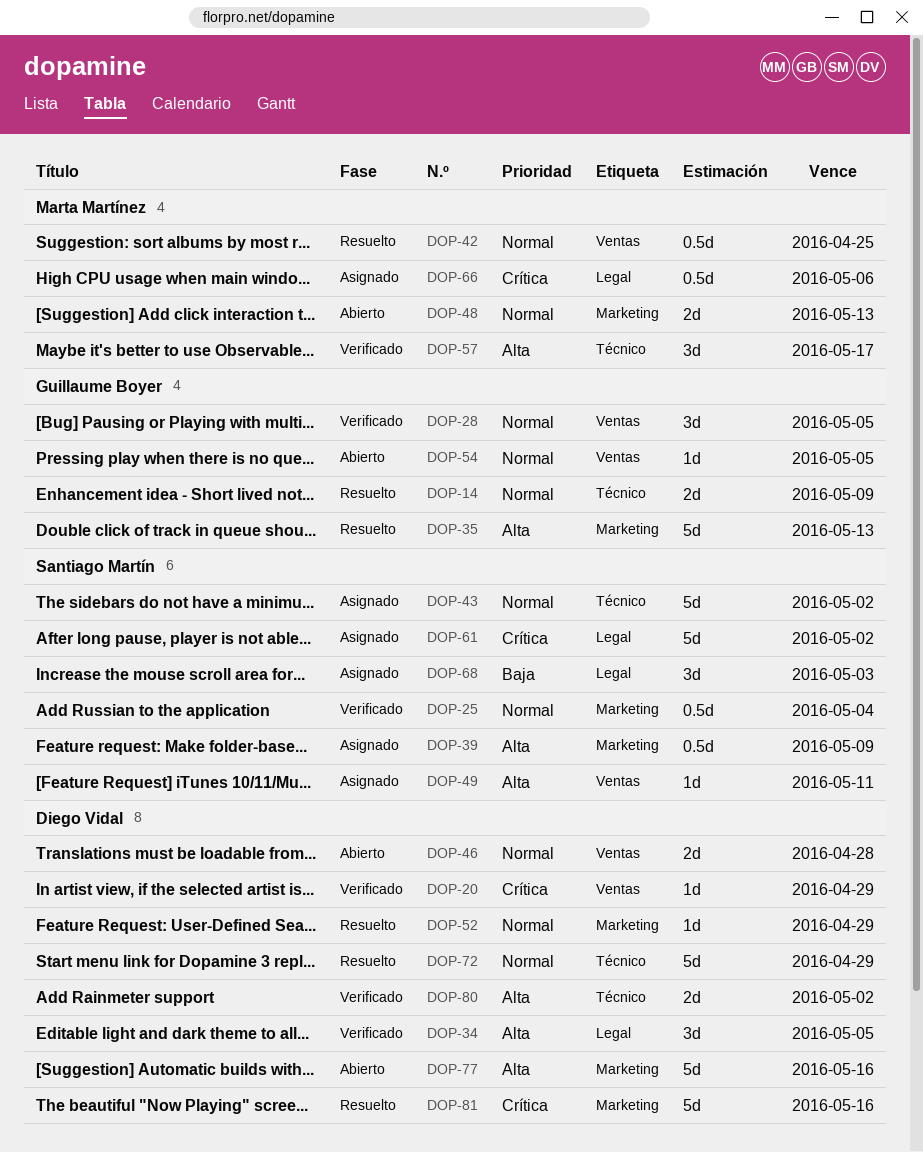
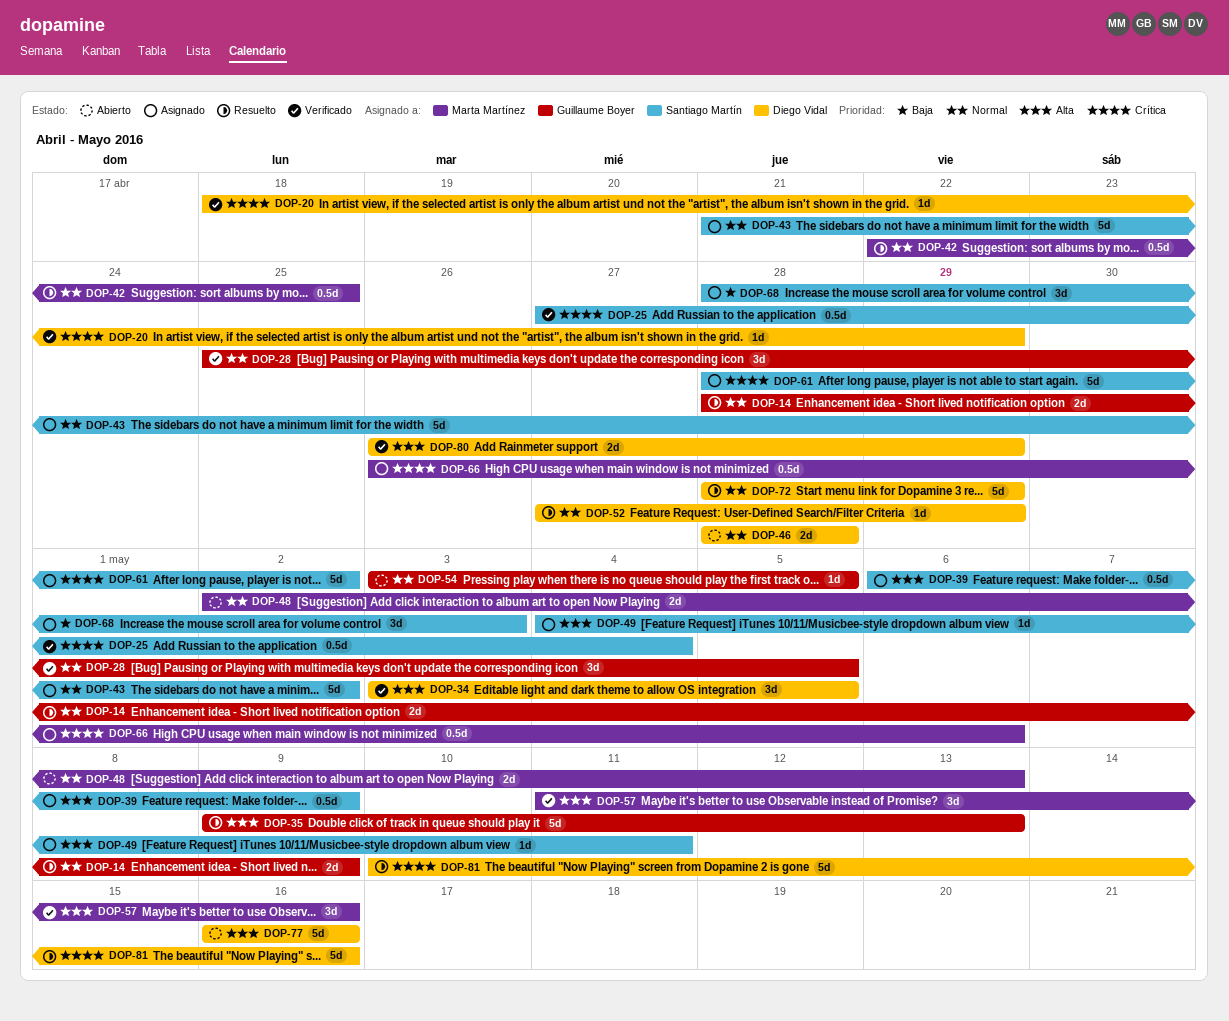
DOP-25, priority: Normal -> Crítica
DOP-57, due: May 17 -> May 16
DOP-80, due: May 2 -> Apr 29

